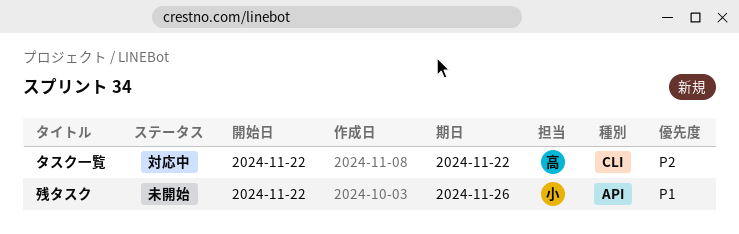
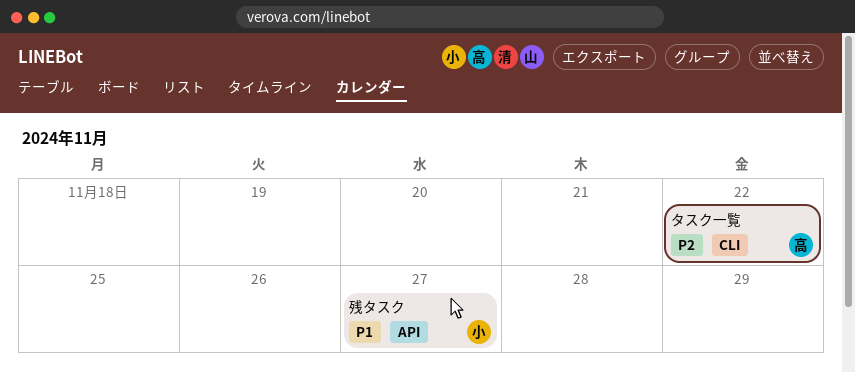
残タスク, due: Nov 26 -> Nov 27

